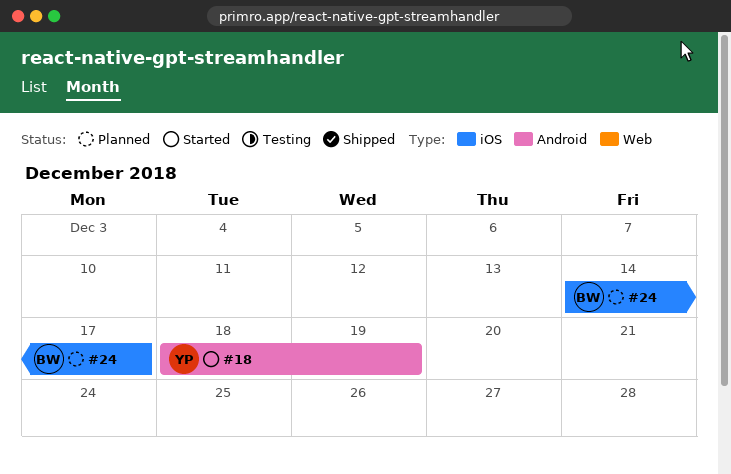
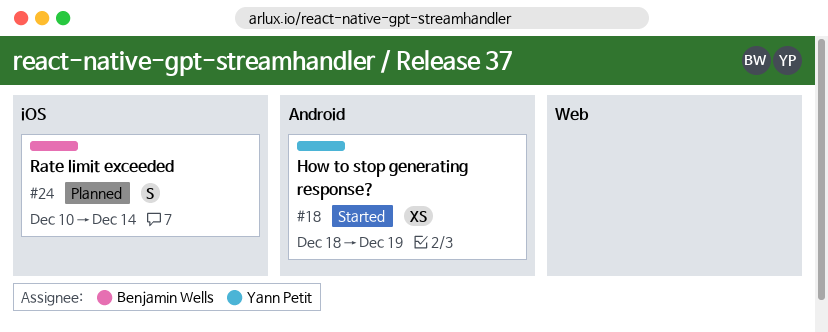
#24, start: Dec 14 -> Dec 10
#24, due: Dec 17 -> Dec 14

